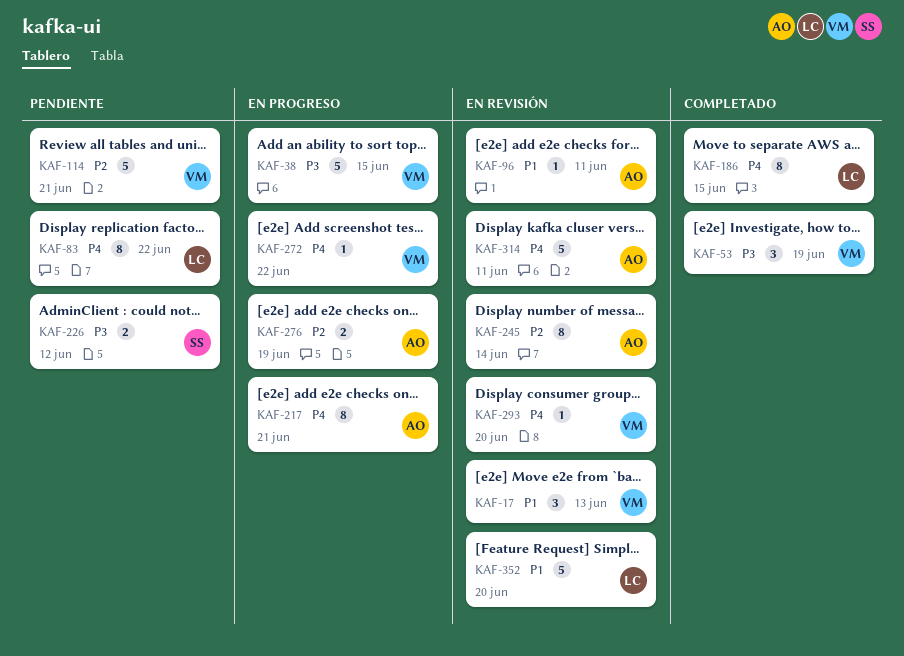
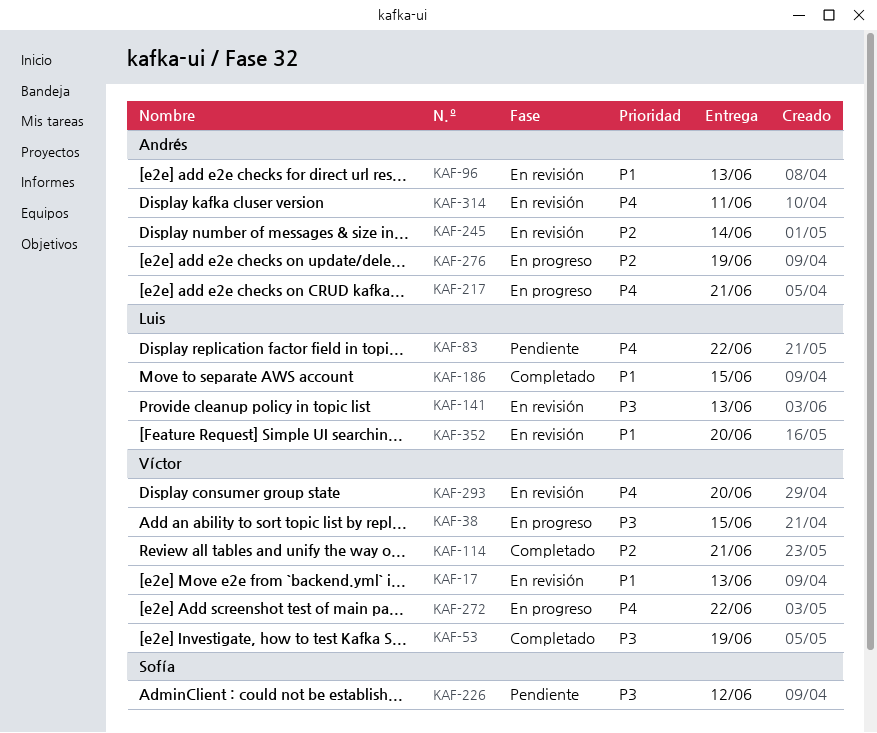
KAF-96, due: Jun 11 -> Jun 13
KAF-114, status: Pendiente -> Completado
KAF-141: none -> present
KAF-186, priority: P4 -> P1

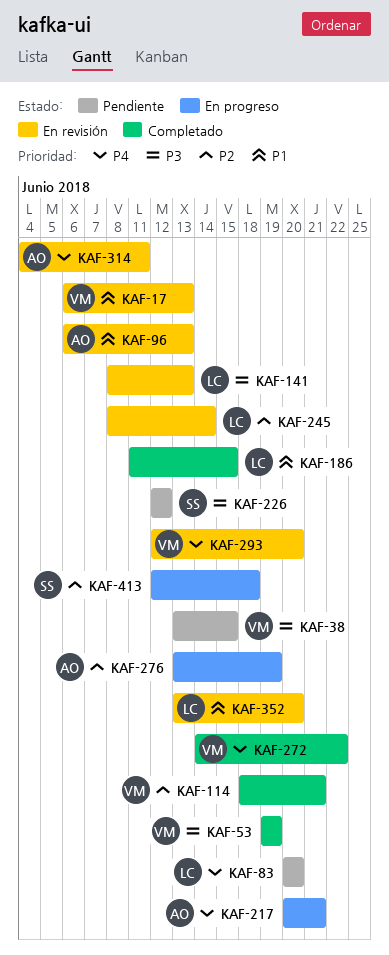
KAF-38, status: En progreso -> Pendiente
KAF-83, due: Jun 22 -> Jun 20
KAF-245, owner: Andrés -> Luis
KAF-272, status: En progreso -> Completado
KAF-413: none -> present

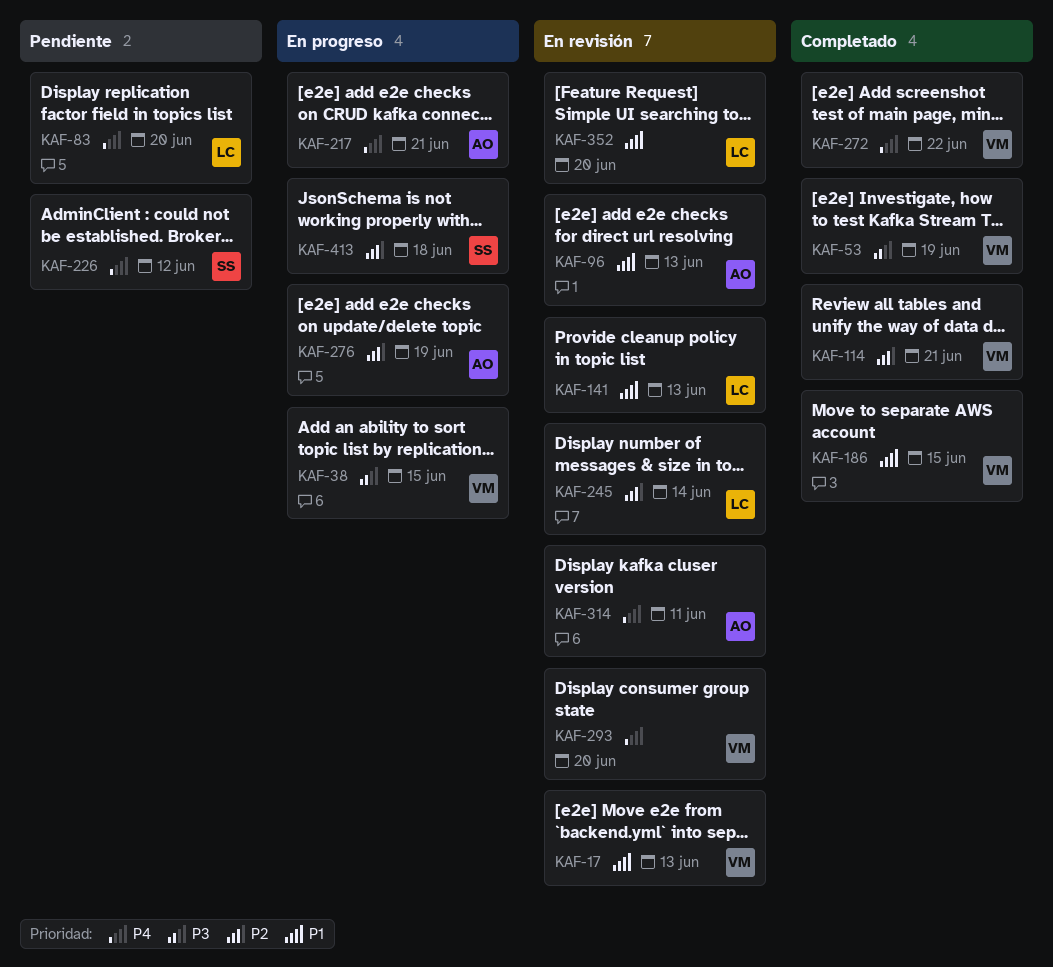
KAF-38, status: Pendiente -> En progreso
KAF-141, priority: P3 -> P1
KAF-186, owner: LC -> VM
KAF-226, priority: P3 -> P4

